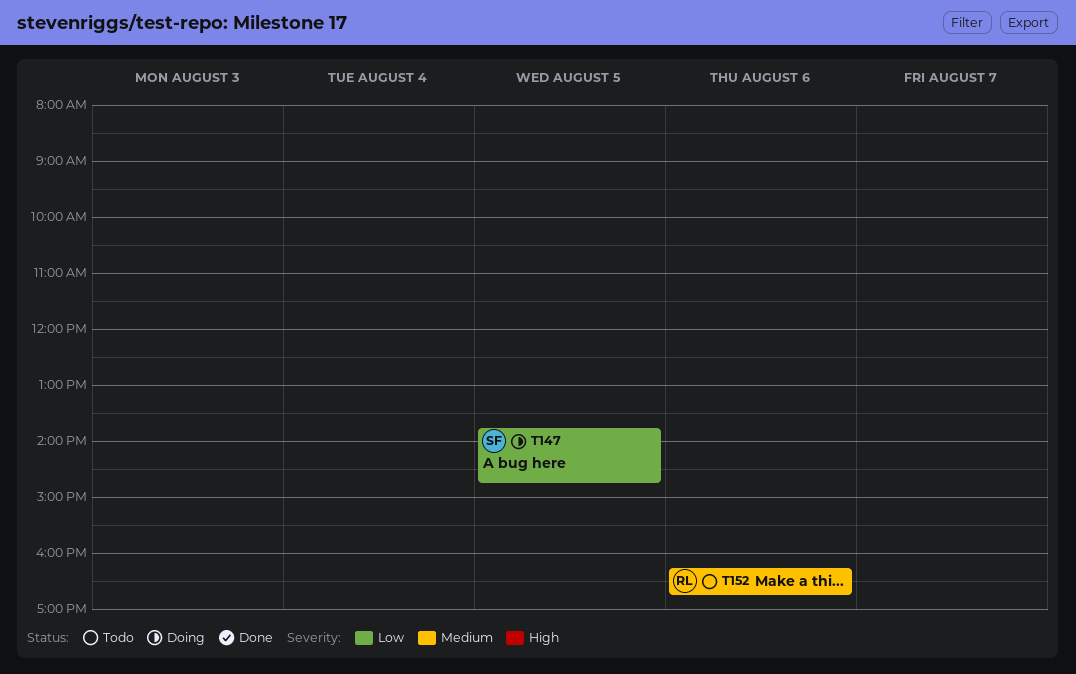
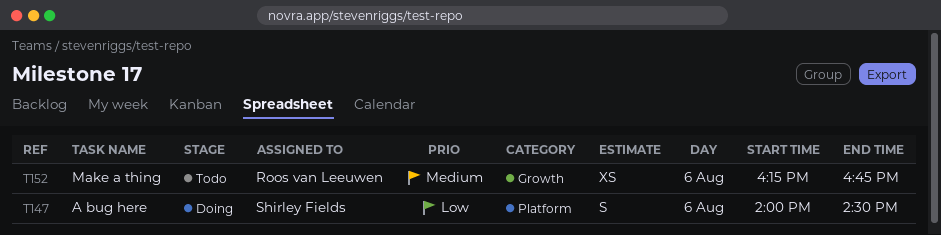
T147, day: Aug 5 -> Aug 6
T147, begins: 13:45 -> 14:00
T147, ends: 14:45 -> 14:30

